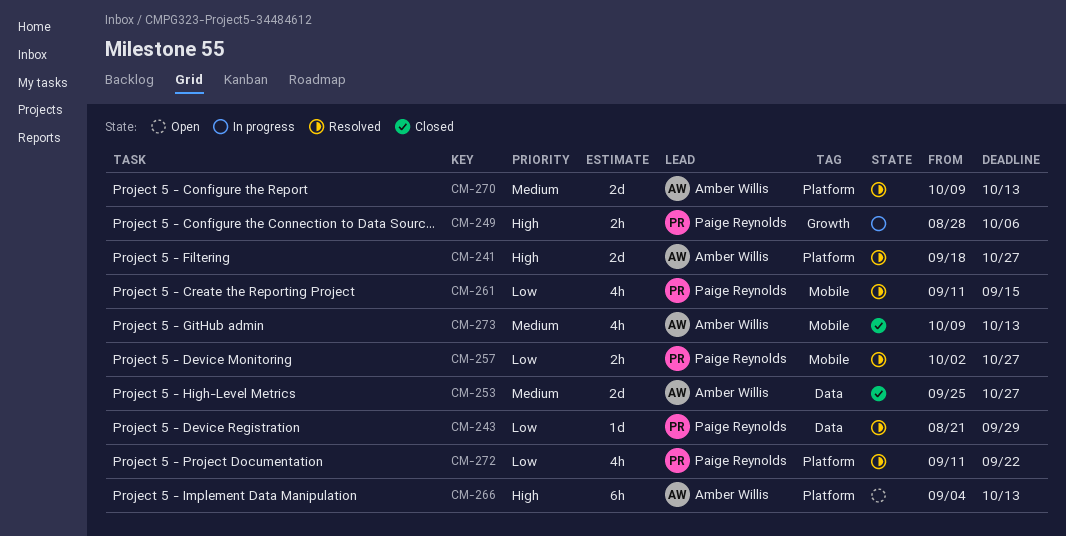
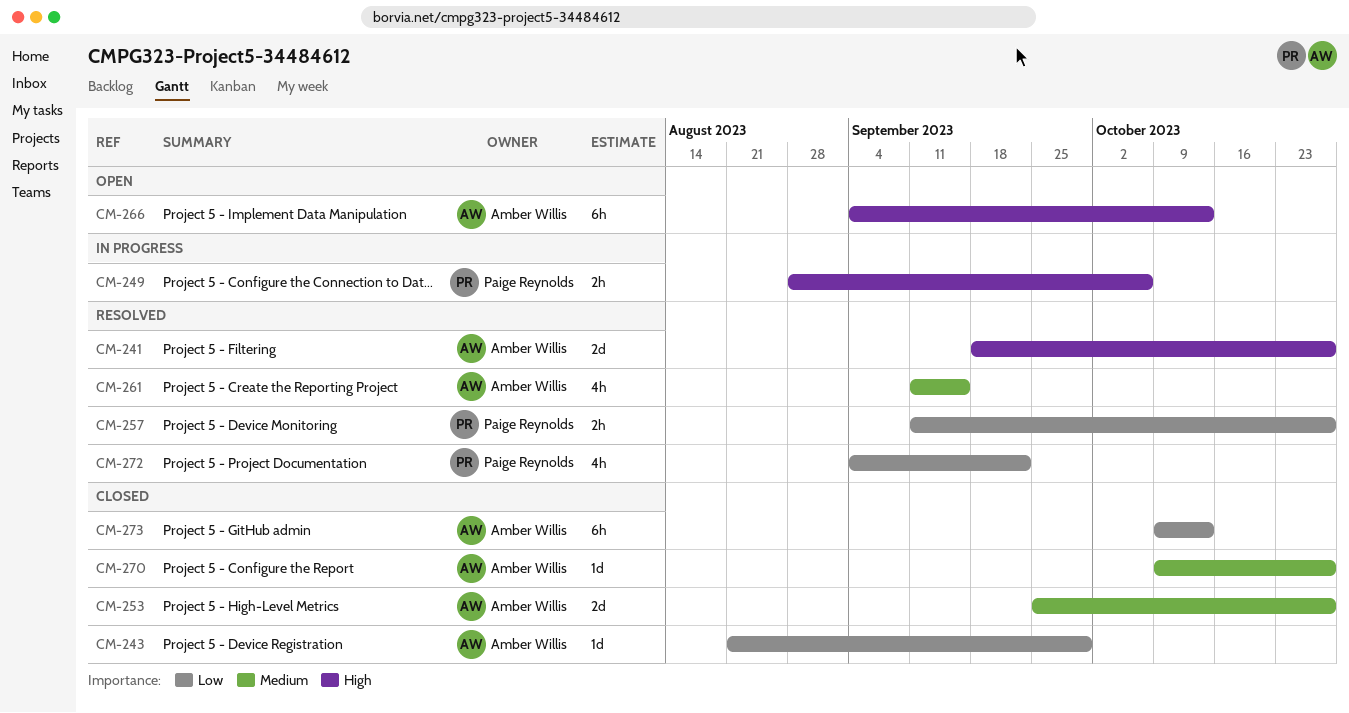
CM-243, status: Resolved -> Closed
CM-243, owner: Paige Reynolds -> Amber Willis
CM-257, start: Oct 2 -> Sep 11
CM-261, owner: Paige Reynolds -> Amber Willis
CM-261, priority: Low -> Medium
CM-270, status: Resolved -> Closed
CM-270, estimate: 2d -> 1d
CM-270, due: Oct 13 -> Oct 27
CM-272, start: Sep 11 -> Sep 4
CM-273, priority: Medium -> Low
CM-273, estimate: 4h -> 6h

